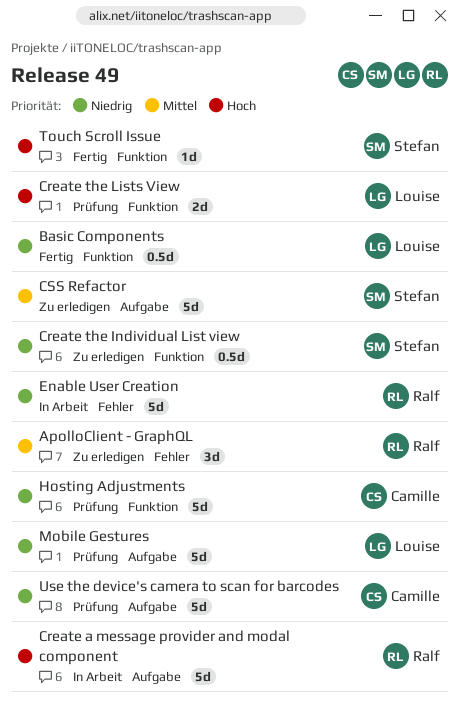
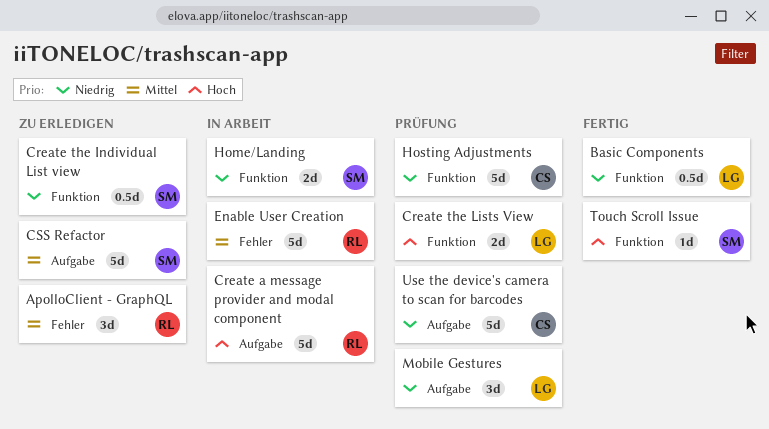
Enable User Creation, priority: Niedrig -> Mittel
Home/Landing: none -> present
Mobile Gestures, estimate: 5d -> 3d

